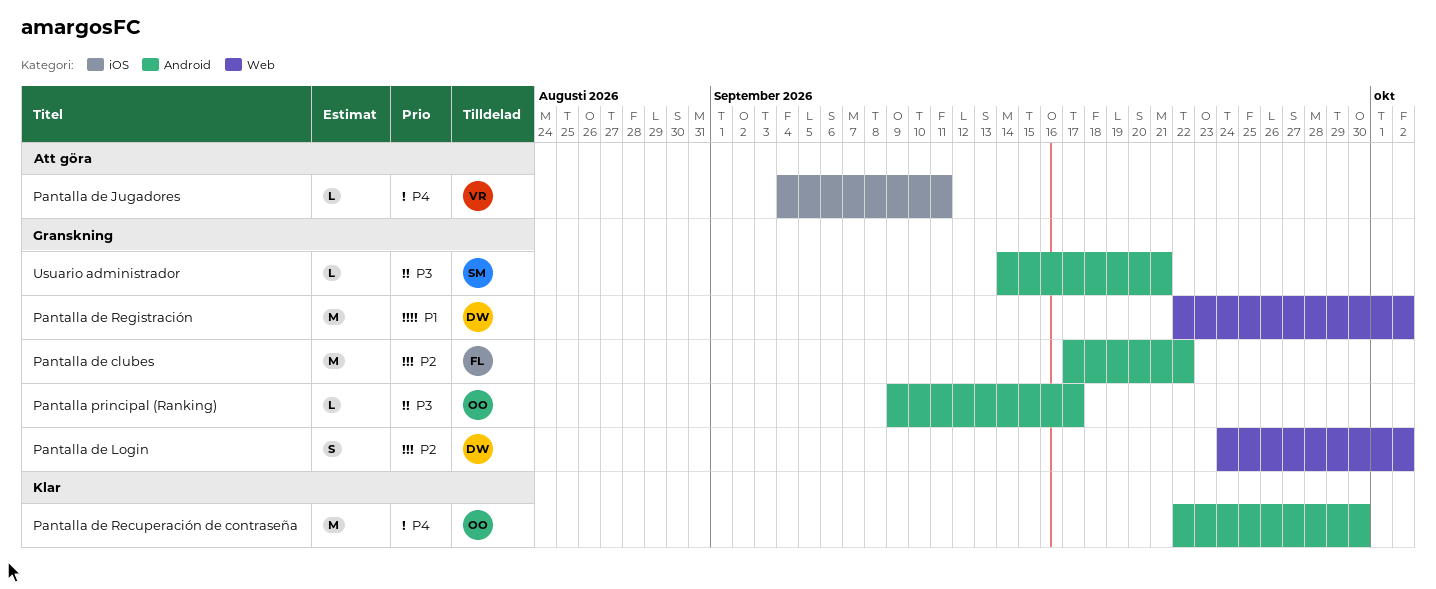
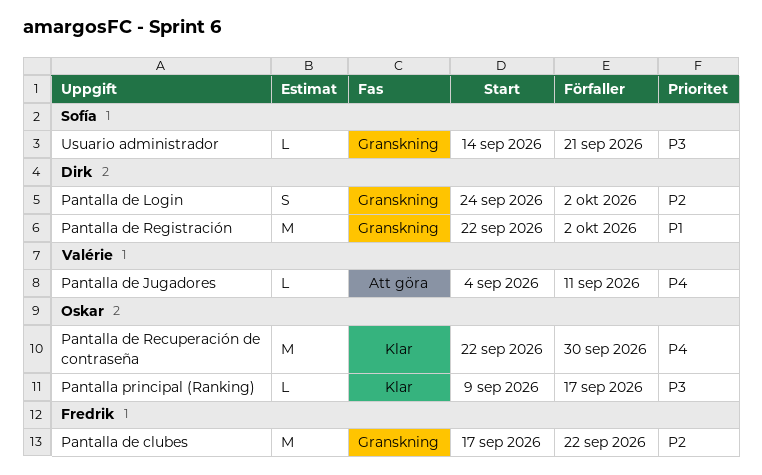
Pantalla principal (Ranking), status: Granskning -> Klar

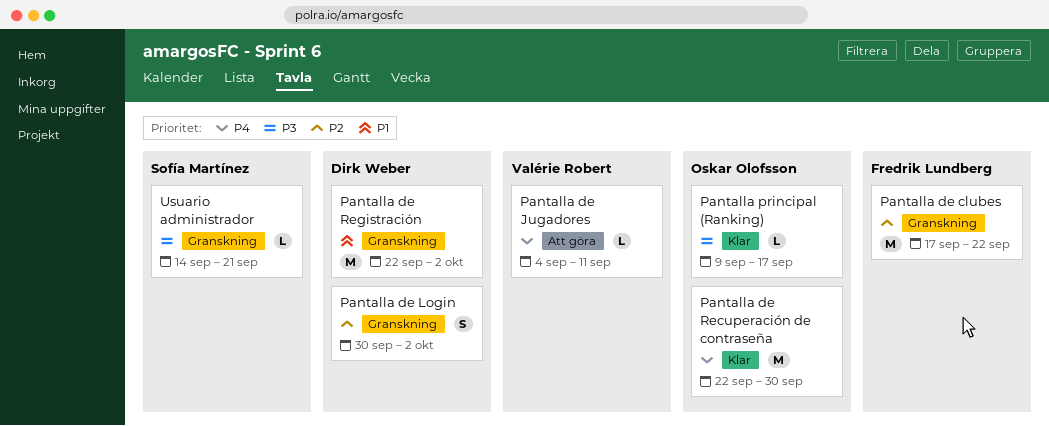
Pantalla de Login, start: Sep 24 -> Sep 30

